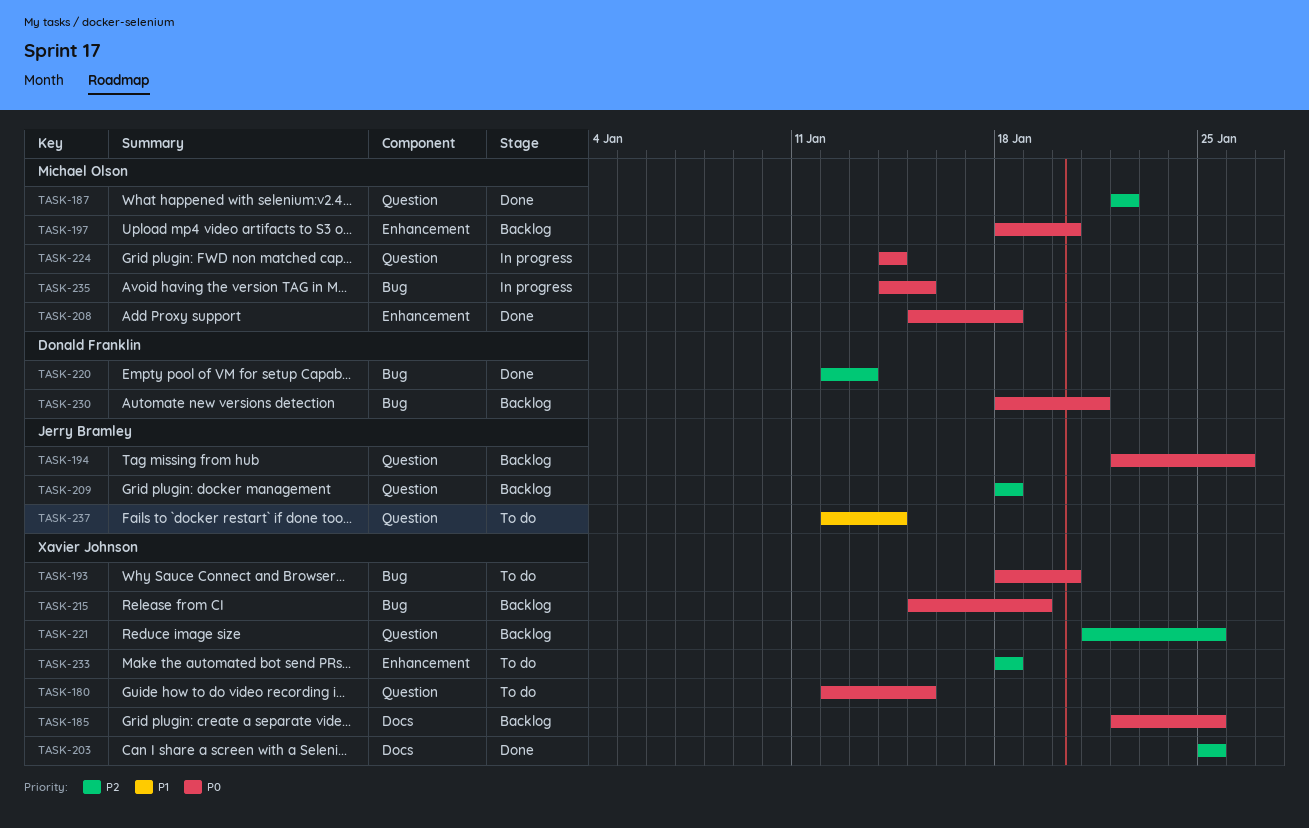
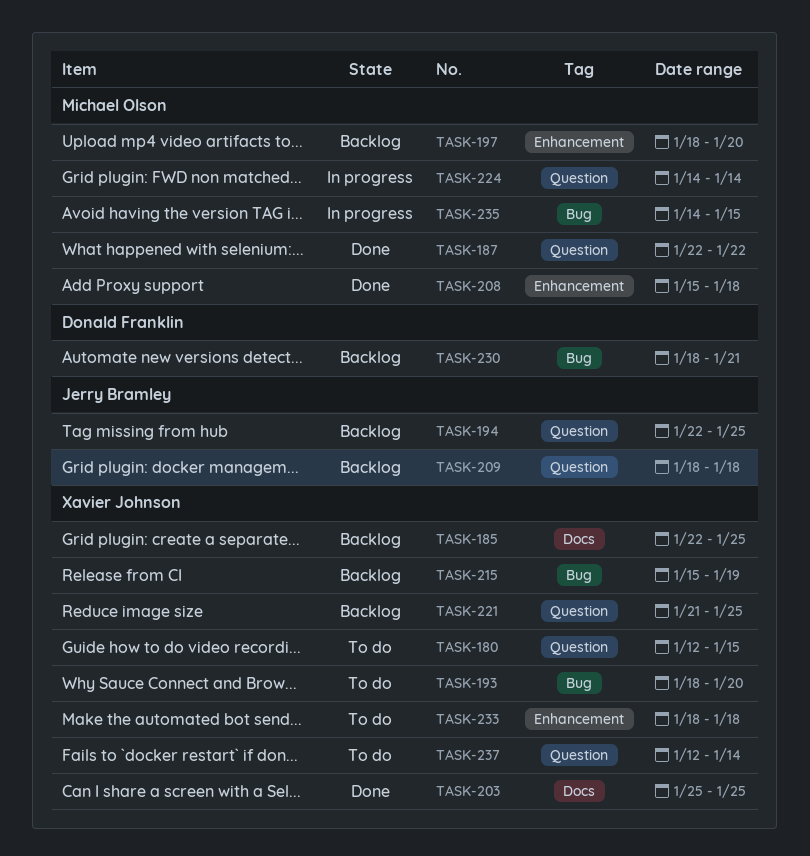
TASK-194, due: Jan 26 -> Jan 25
TASK-220: present -> none
TASK-237, owner: Jerry Bramley -> Xavier Johnson

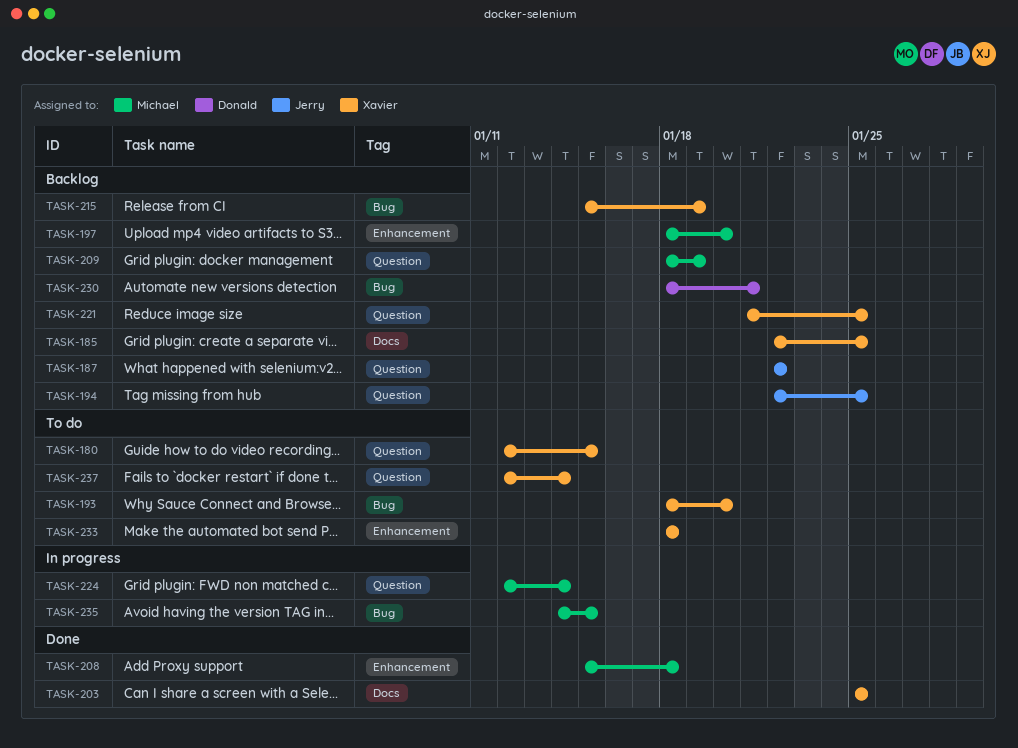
TASK-187, status: Done -> Backlog
TASK-187, owner: Michael Olson -> Jerry Bramley
TASK-209, owner: Jerry Bramley -> Michael Olson
TASK-209, due: Jan 18 -> Jan 19
TASK-224, start: Jan 14 -> Jan 12

